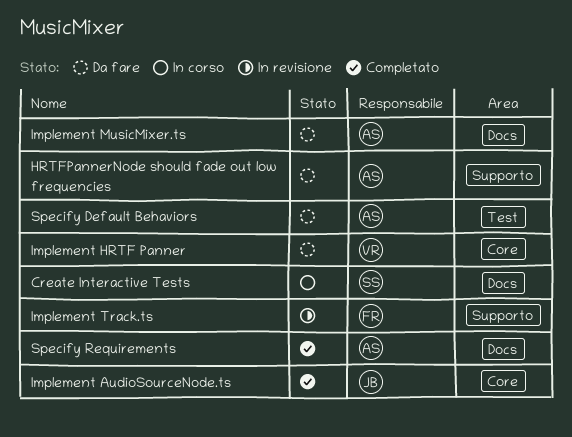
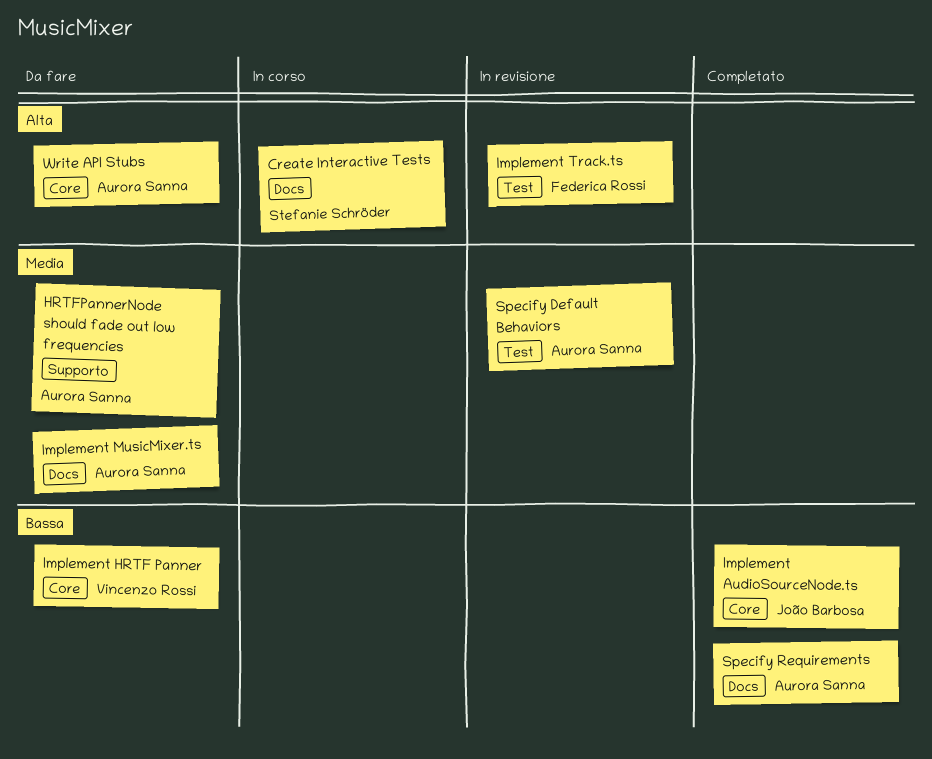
Implement Track.ts, label: Supporto -> Test
Specify Default Behaviors, status: Da fare -> In revisione
Write API Stubs: none -> present

